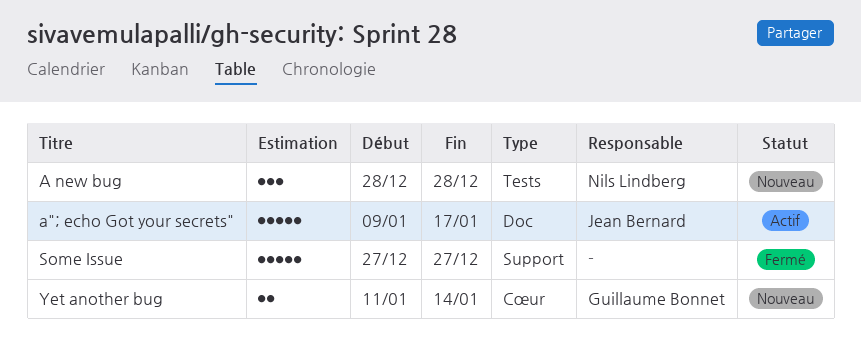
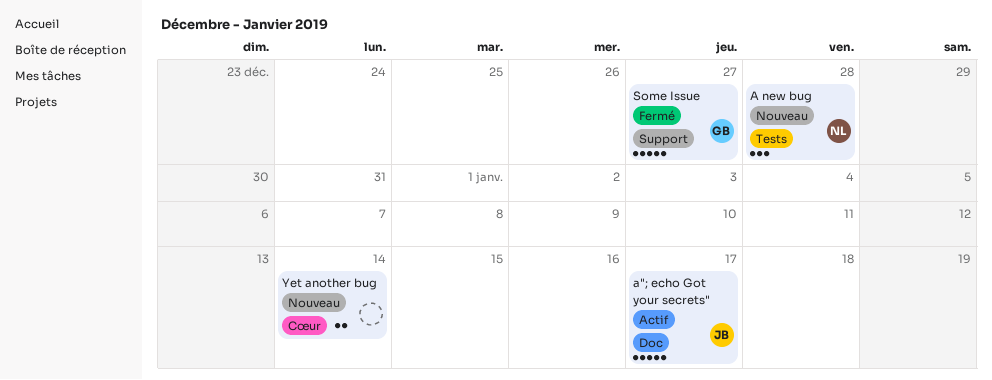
Some Issue, owner: none -> Guillaume Bonnet
Yet another bug, owner: Guillaume Bonnet -> none

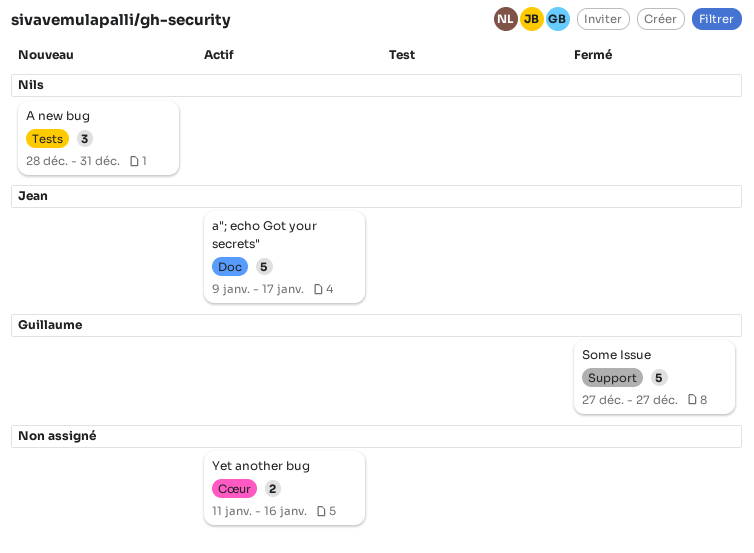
A new bug, due: Dec 28 -> Dec 31
Yet another bug, status: Nouveau -> Actif
Yet another bug, due: Jan 14 -> Jan 16

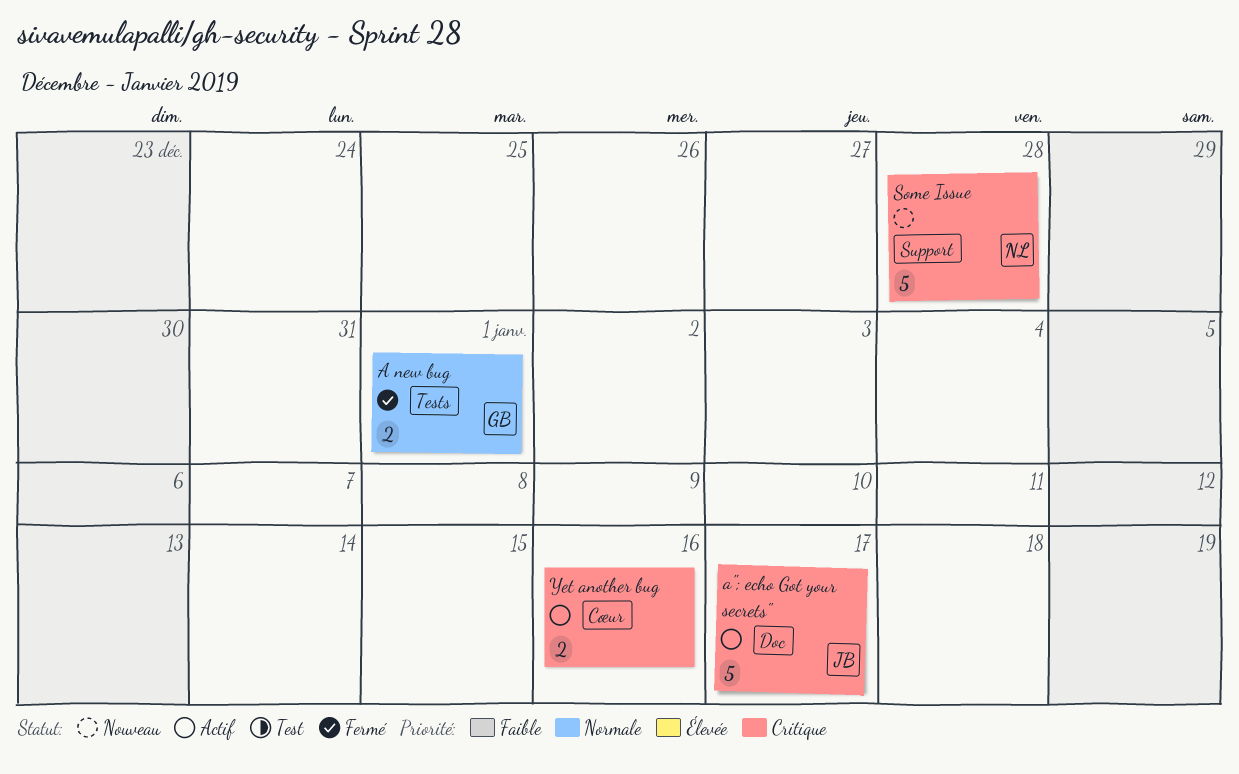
A new bug, status: Nouveau -> Fermé
A new bug, owner: Nils -> Guillaume
A new bug, estimate: 3 -> 2
A new bug, due: Dec 31 -> Jan 1
Some Issue, status: Fermé -> Nouveau
Some Issue, owner: Guillaume -> Nils
Some Issue, due: Dec 27 -> Dec 28

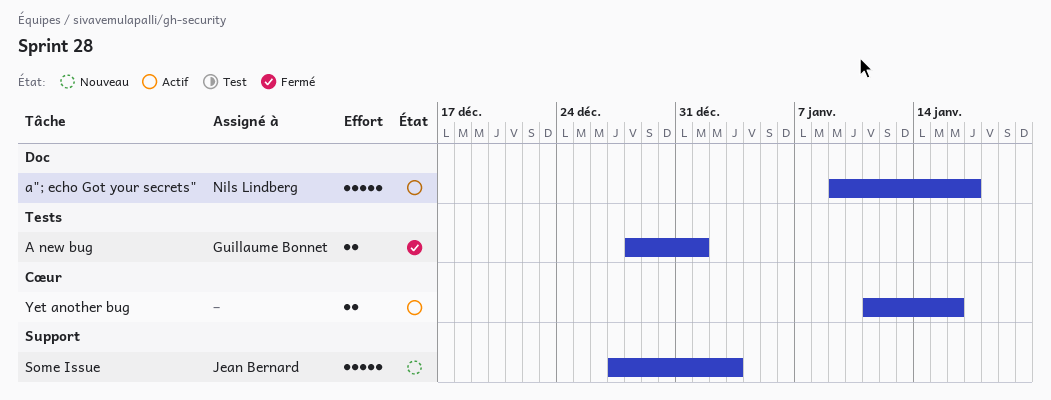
a"; echo Got your secrets", owner: Jean Bernard -> Nils Lindberg
Some Issue, owner: Nils Lindberg -> Jean Bernard
Some Issue, due: Dec 28 -> Jan 3

